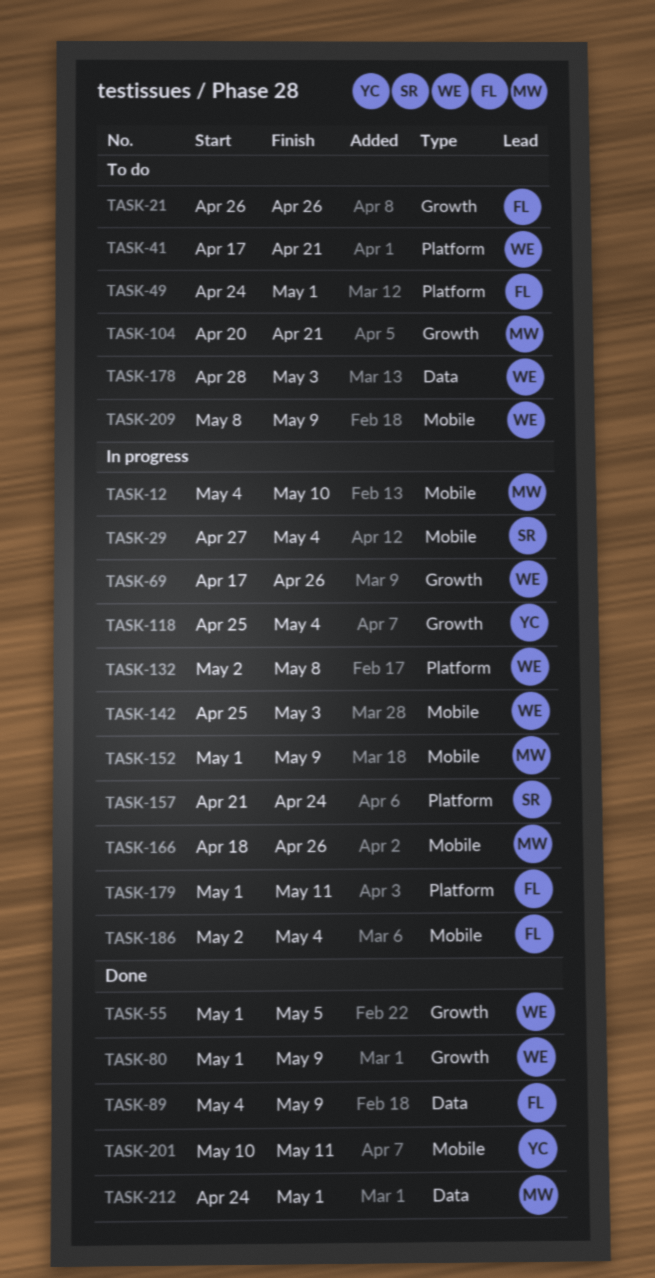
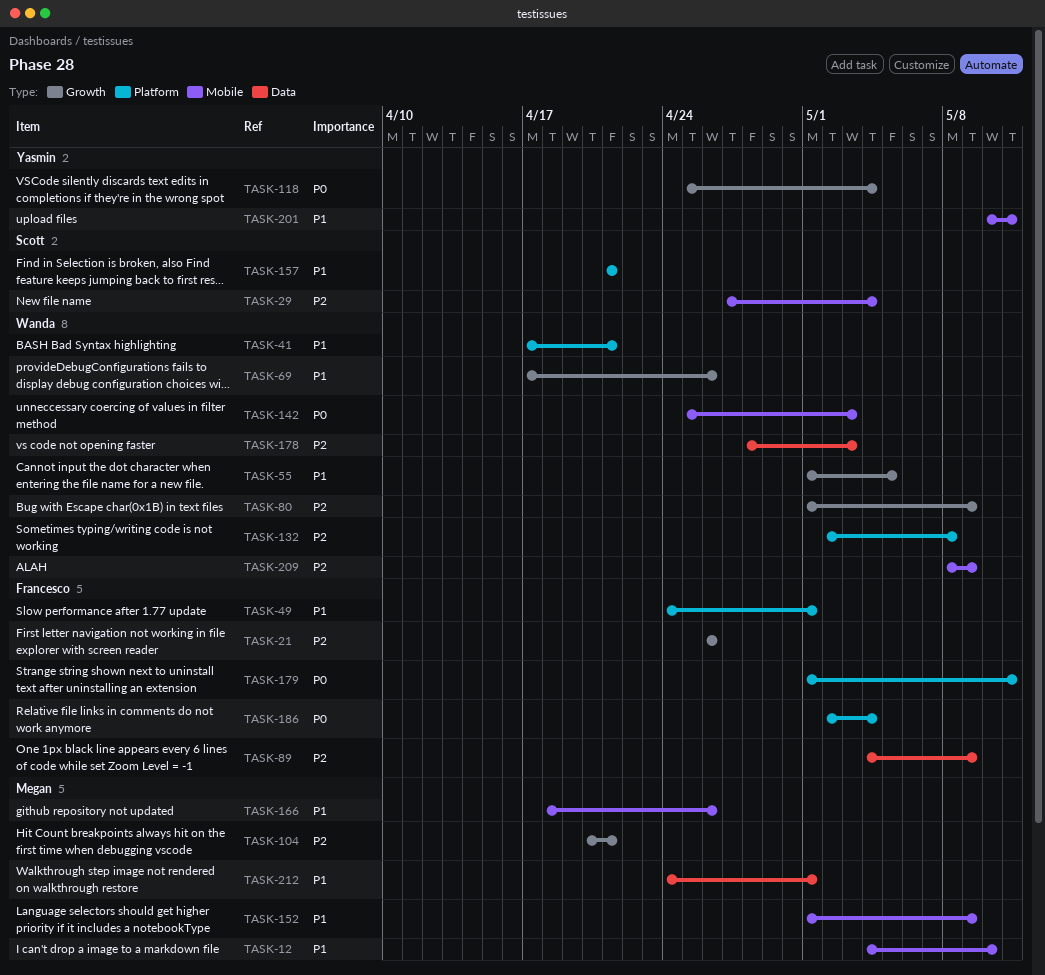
TASK-157, due: Apr 24 -> Apr 21
TASK-186, label: Mobile -> Platform

